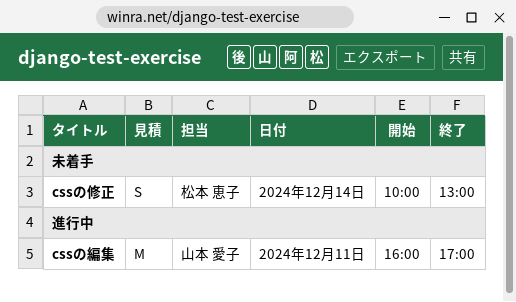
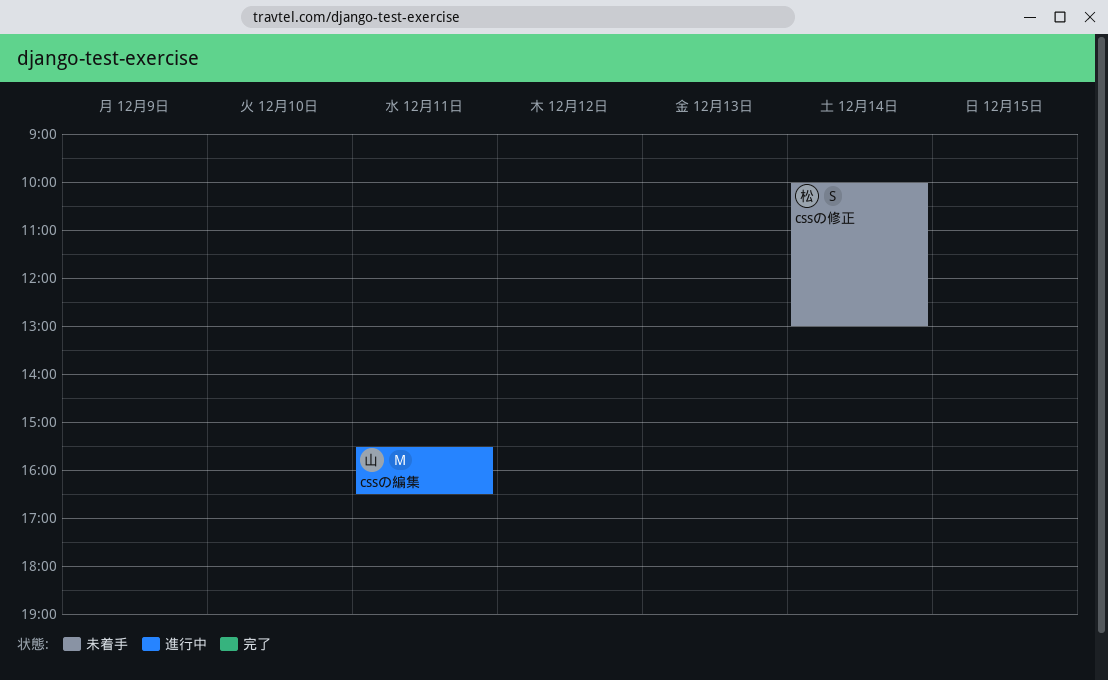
cssの編集, begins: 16:00 -> 15:30
cssの編集, ends: 17:00 -> 16:30

